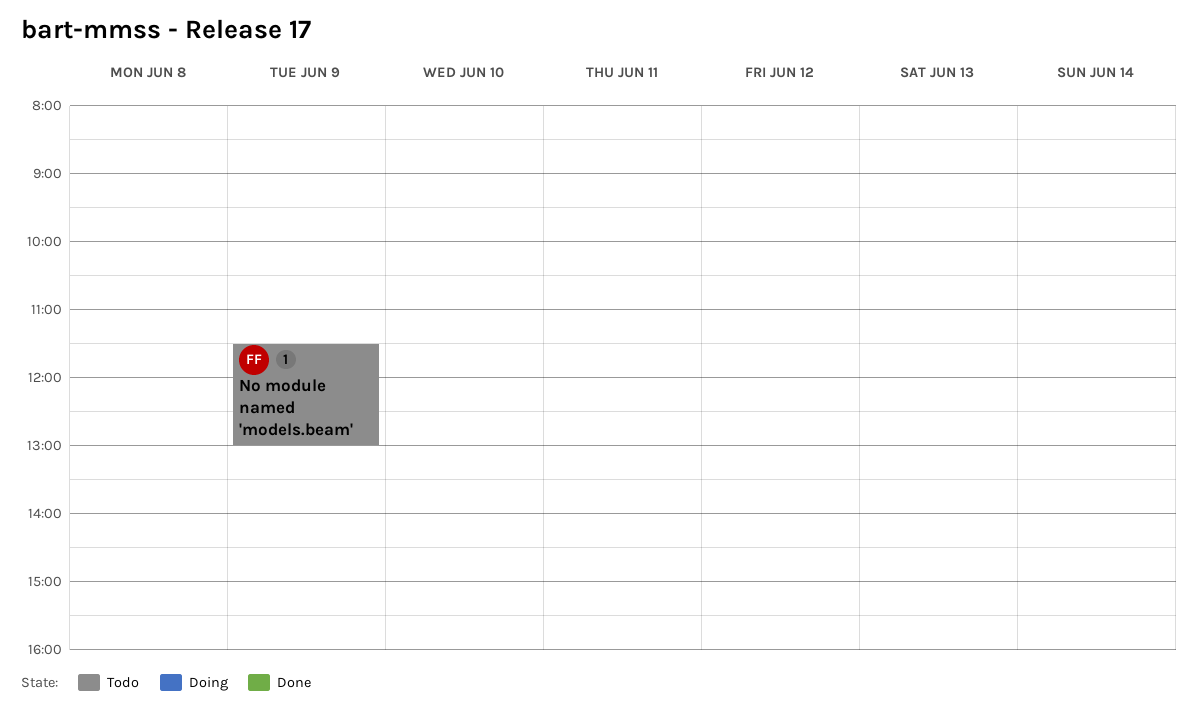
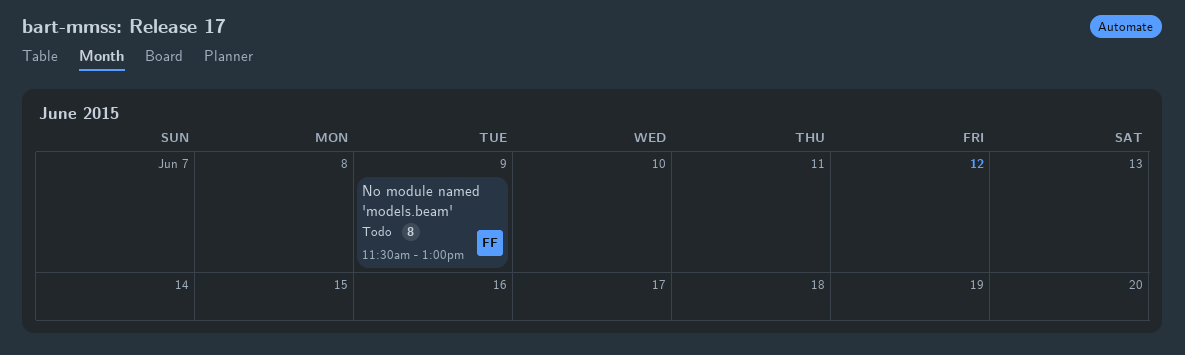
No module named 'models.beam', estimate: 1 -> 8

